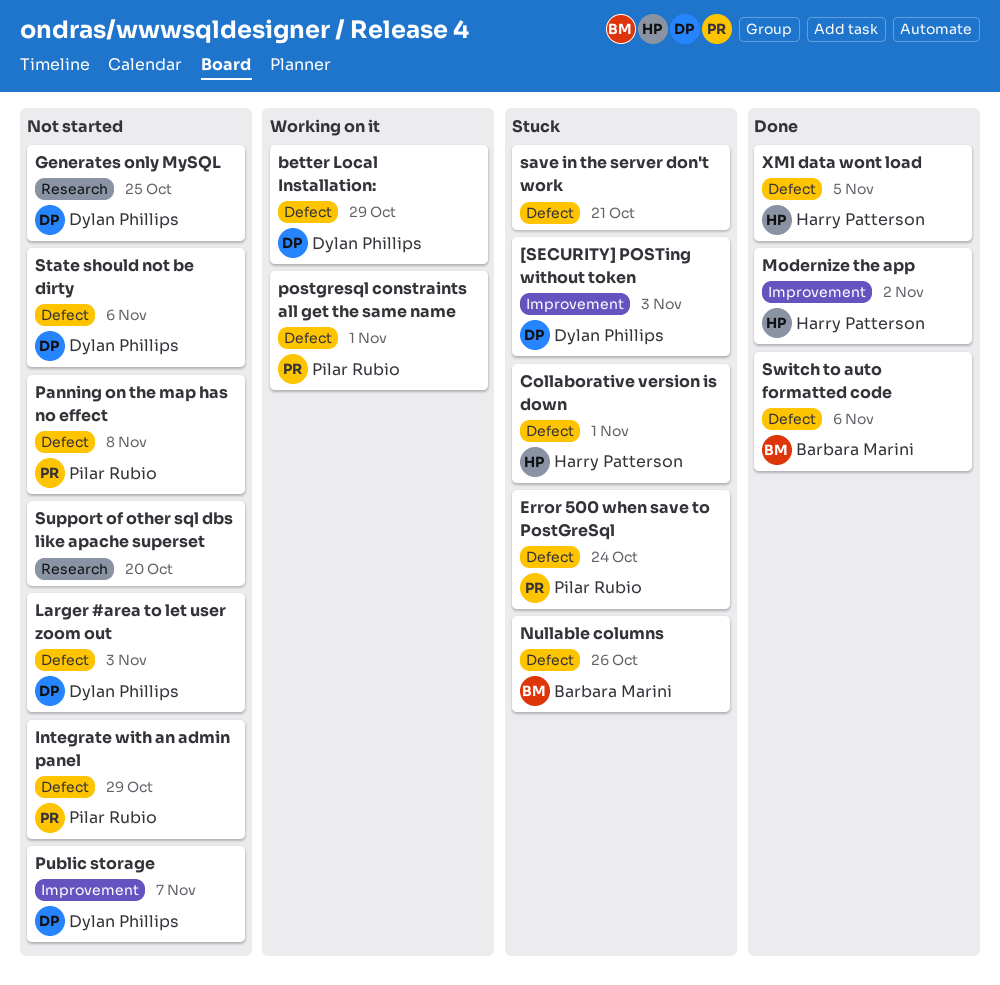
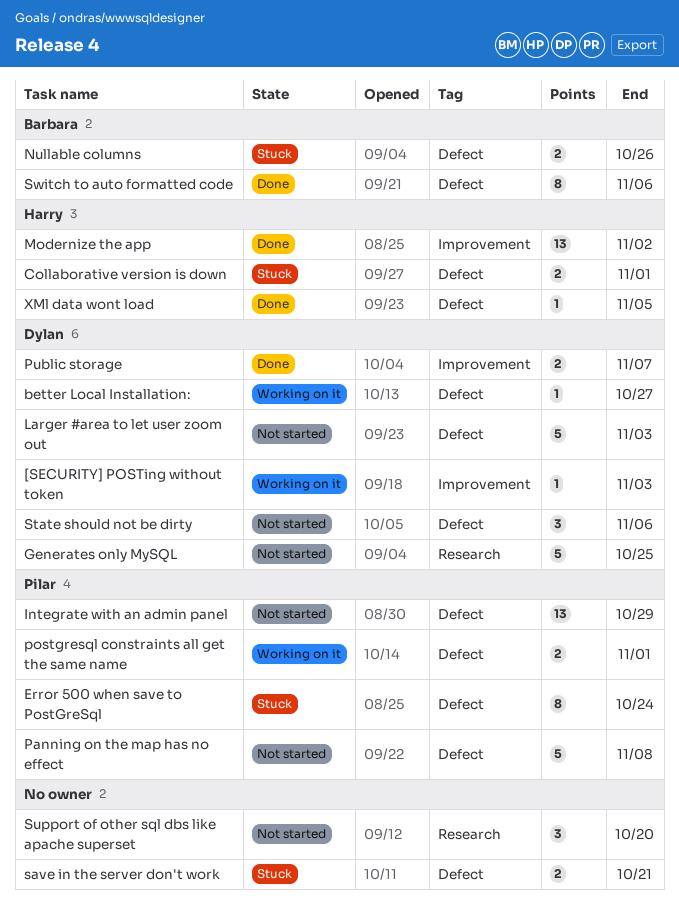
[SECURITY] POSTing without token, status: Stuck -> Working on it
better Local Installation:, due: Oct 29 -> Oct 27
Public storage, status: Not started -> Done

